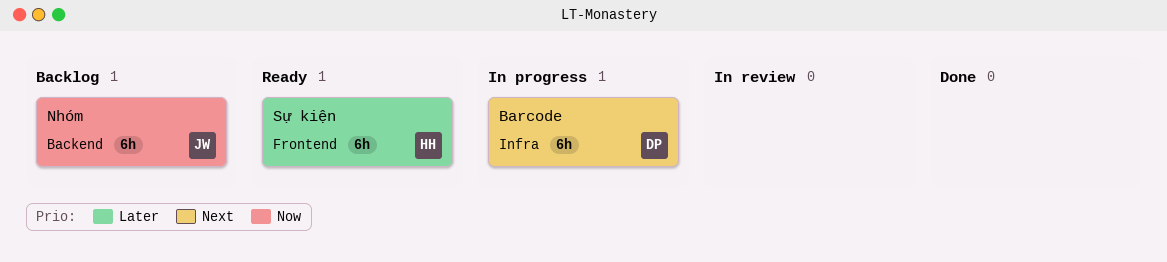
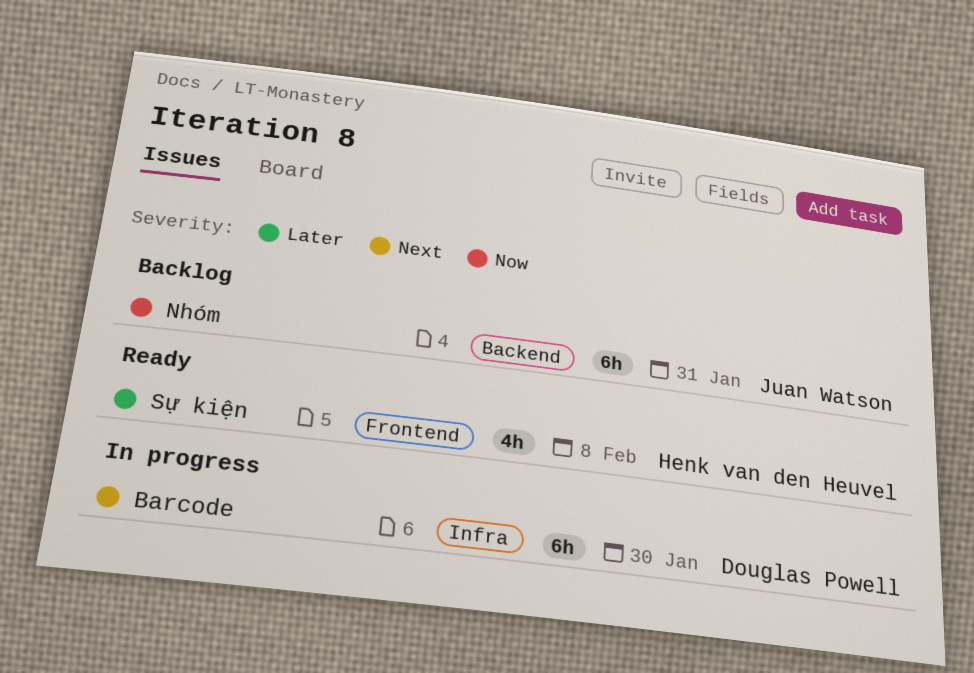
Sự kiện, estimate: 6h -> 4h

